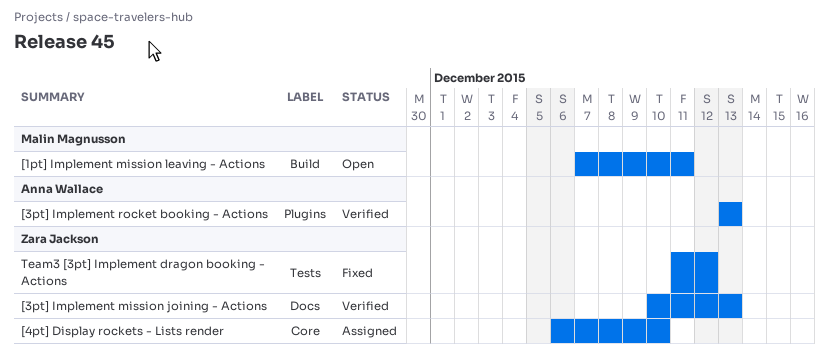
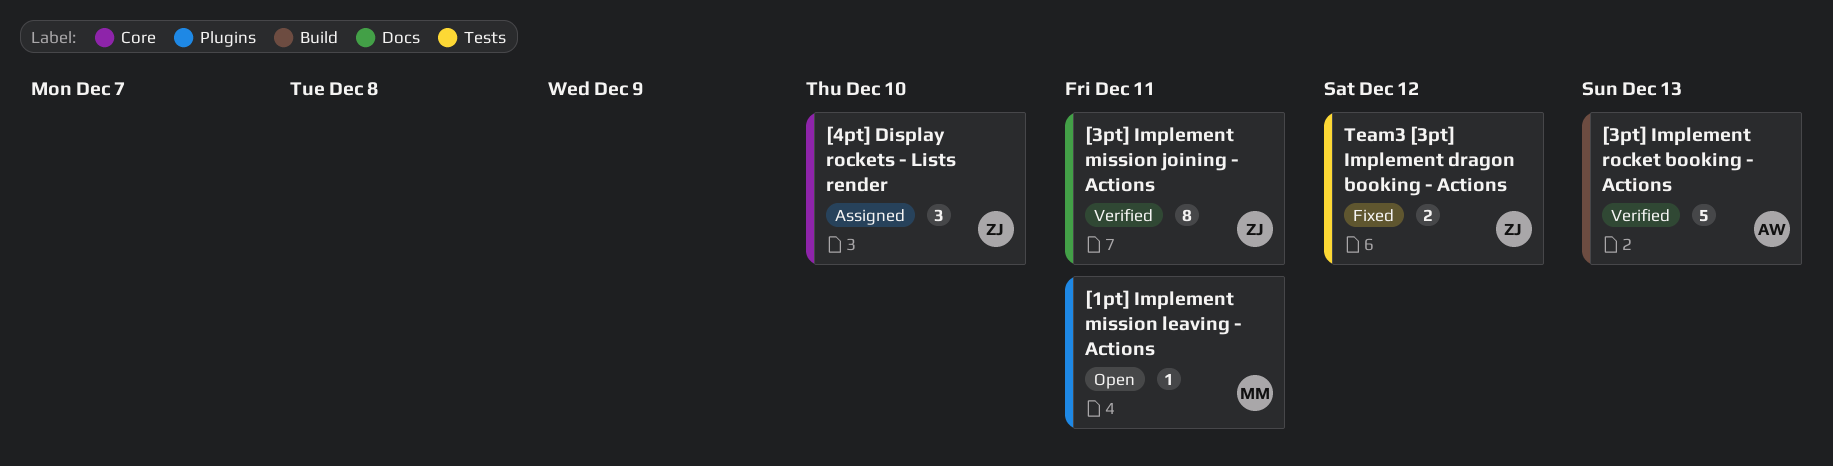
[1pt] Implement mission leaving - Actions, label: Build -> Plugins
[3pt] Implement mission joining - Actions, due: Dec 13 -> Dec 11
[3pt] Implement rocket booking - Actions, label: Plugins -> Build

